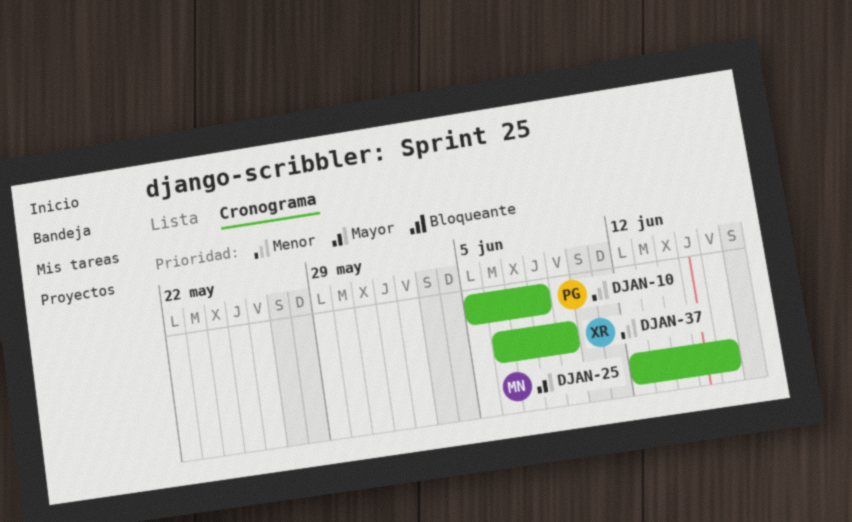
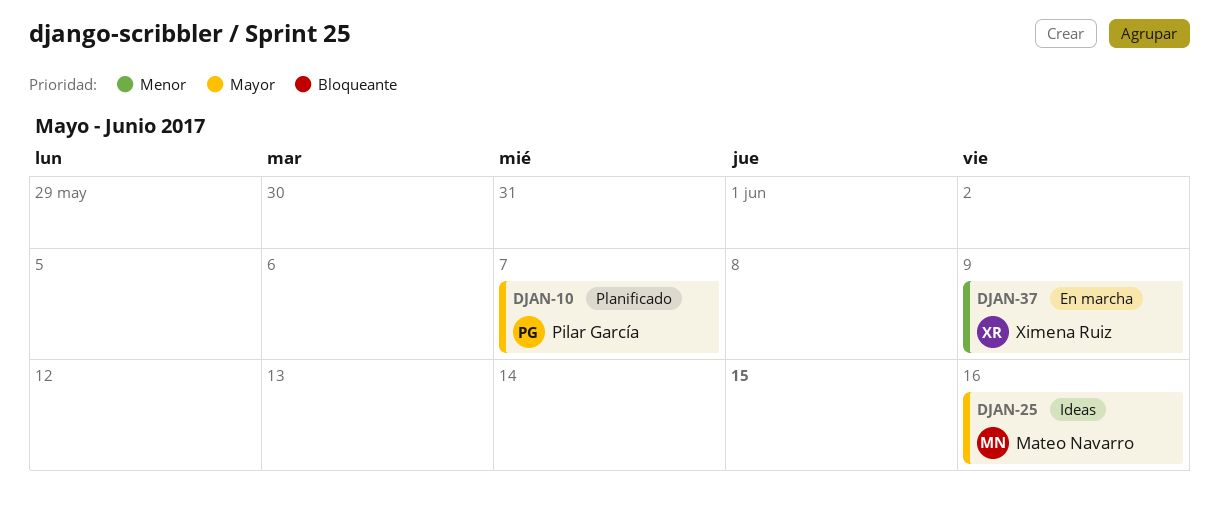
DJAN-10, priority: Menor -> Mayor
DJAN-10, due: Jun 8 -> Jun 7

